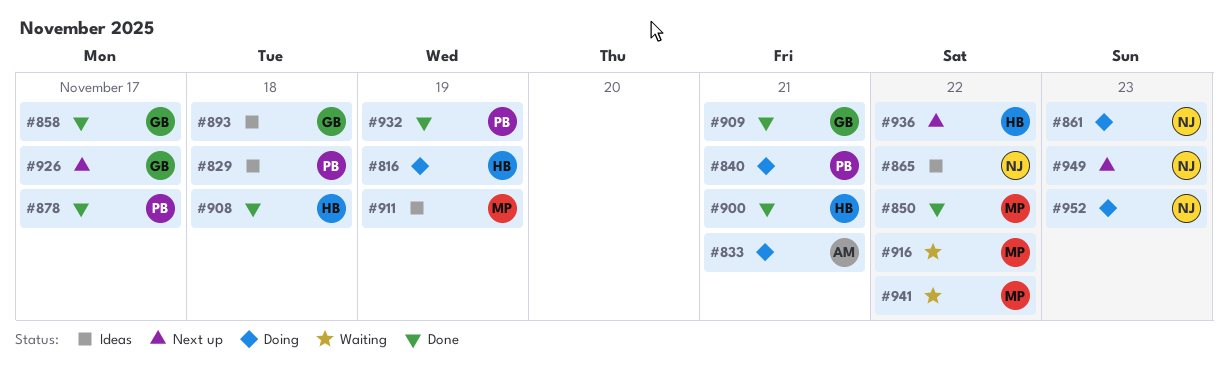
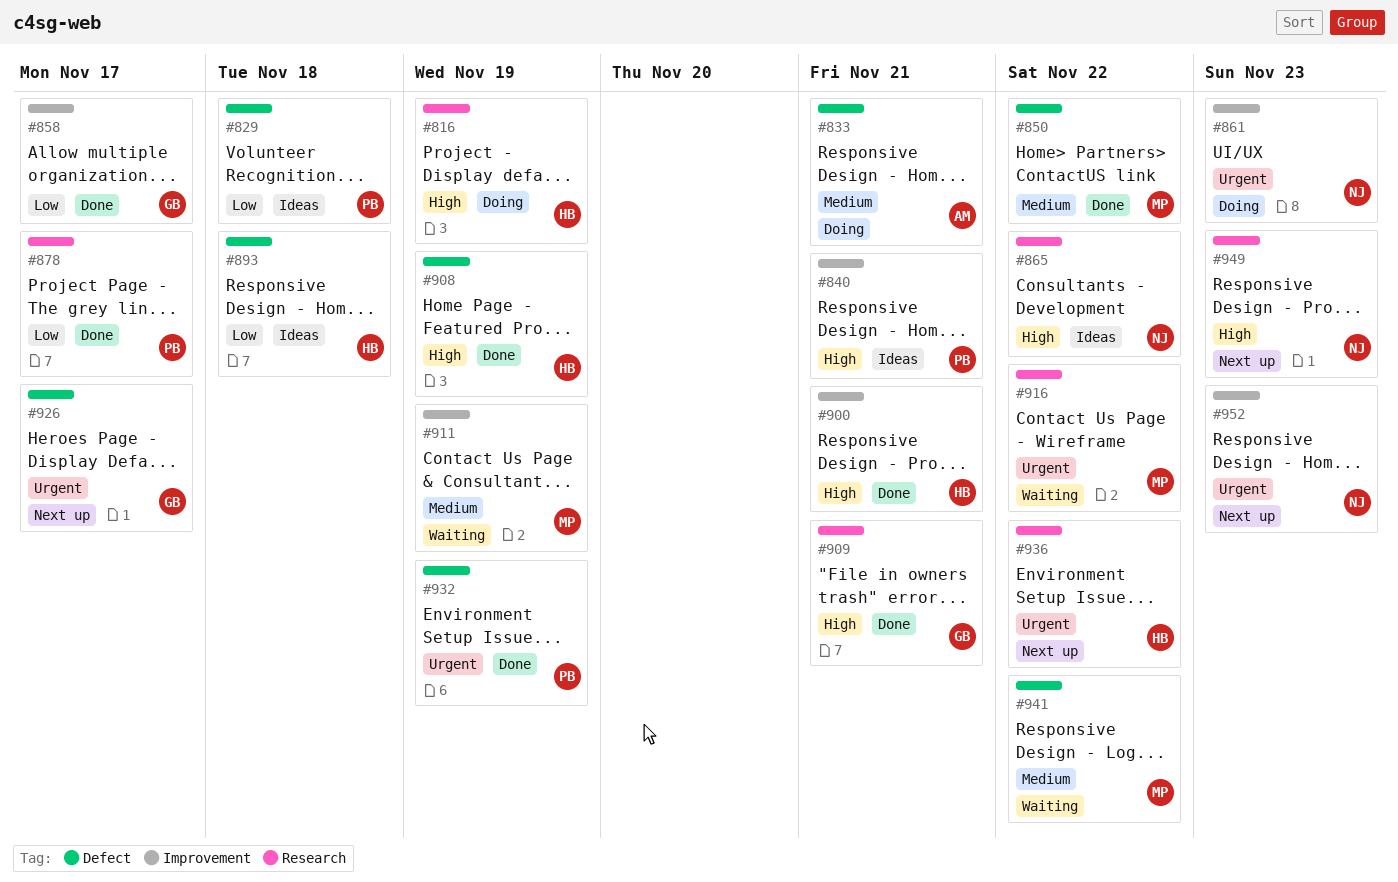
#840, status: Doing -> Ideas
#893, owner: GB -> HB
#908, due: Nov 18 -> Nov 19
#911, status: Ideas -> Waiting
#952, status: Doing -> Next up

